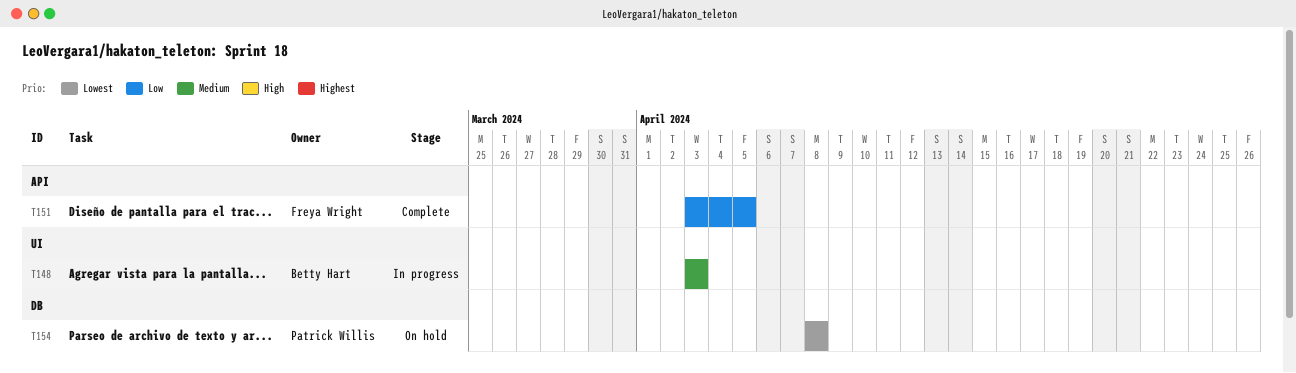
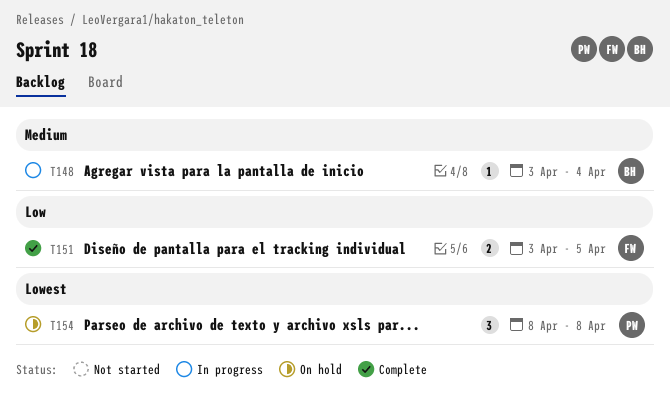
T148, due: Apr 3 -> Apr 4

